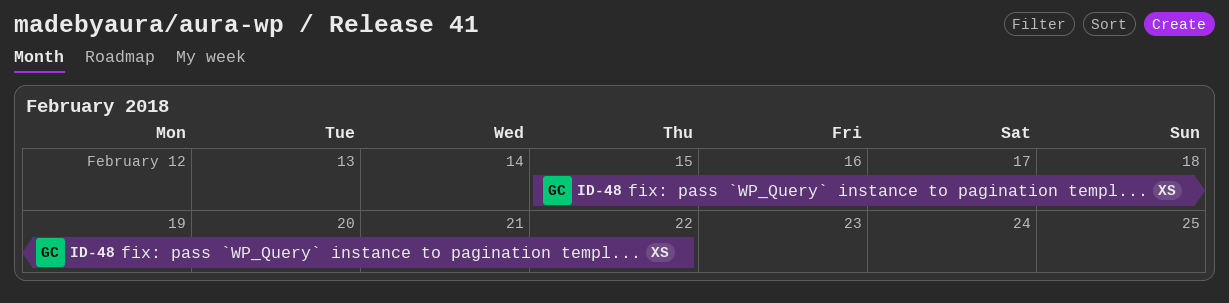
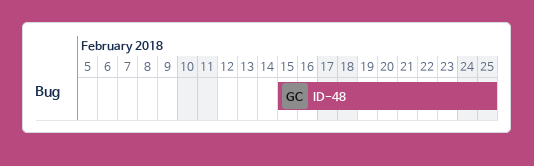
ID-48, due: Feb 22 -> Feb 25

